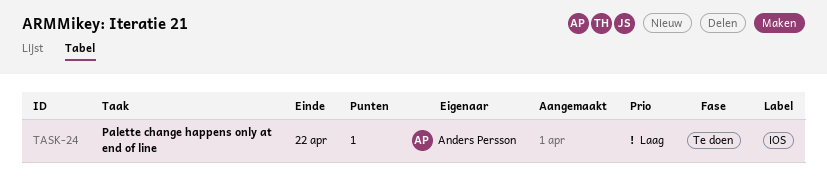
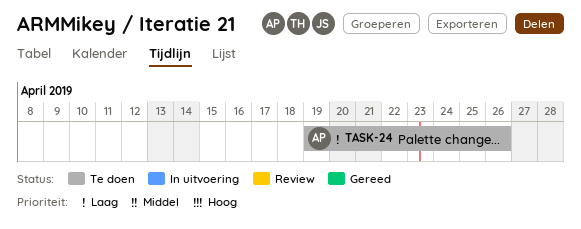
TASK-24, due: Apr 22 -> Apr 26

